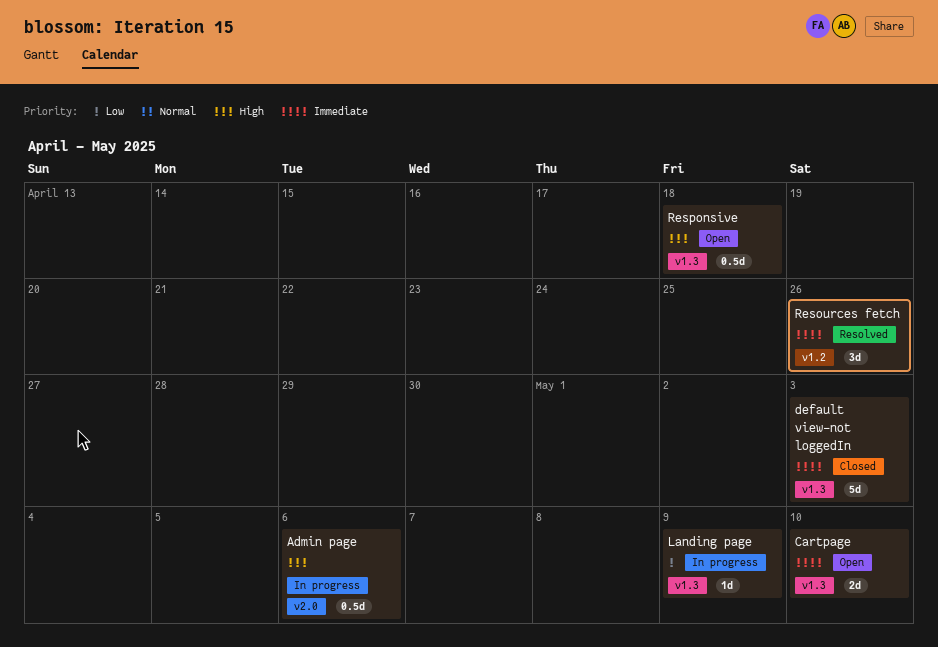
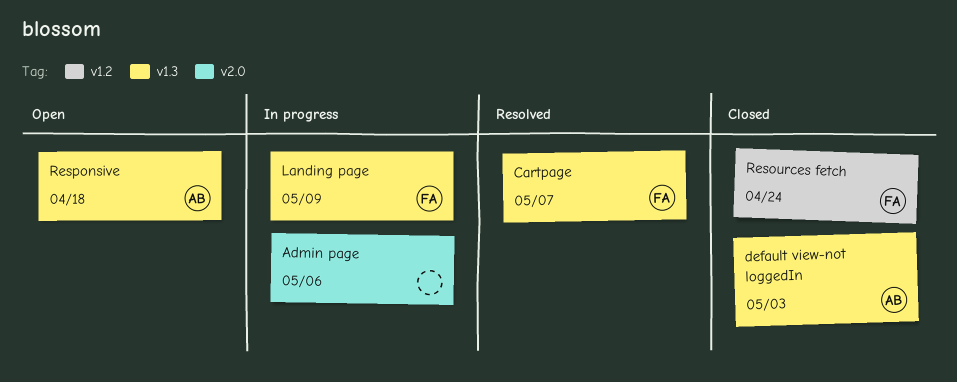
Cartpage, status: Open -> Resolved
Cartpage, due: May 10 -> May 7
Resources fetch, status: Resolved -> Closed
Resources fetch, due: Apr 26 -> Apr 24

